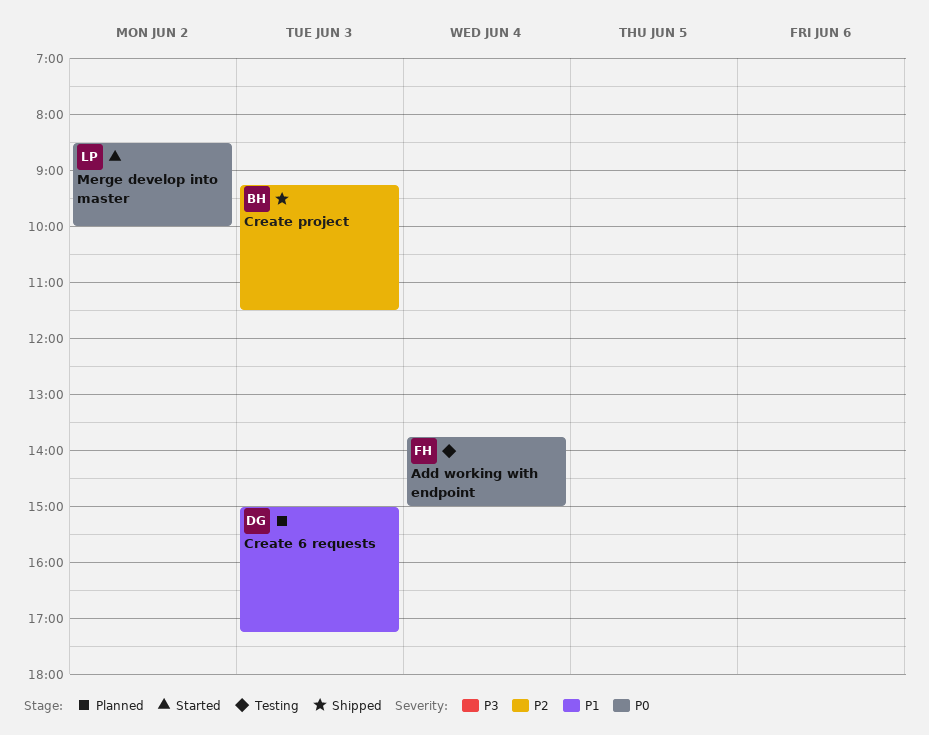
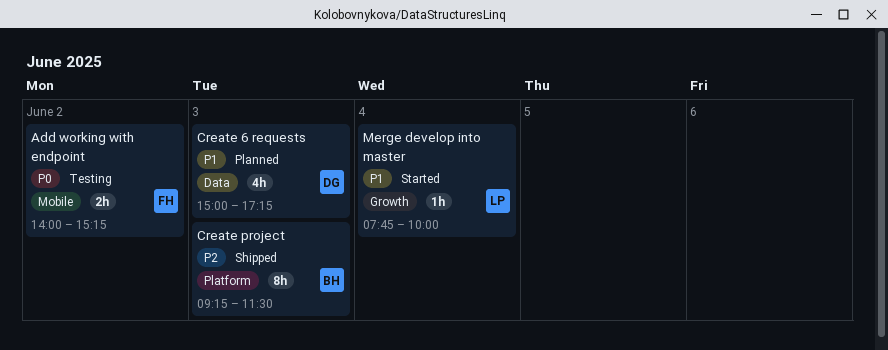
Add working with endpoint, day: Jun 4 -> Jun 2
Add working with endpoint, begins: 13:45 -> 14:00
Add working with endpoint, ends: 15:00 -> 15:15
Merge develop into master, priority: P0 -> P1
Merge develop into master, day: Jun 2 -> Jun 4
Merge develop into master, begins: 08:30 -> 07:45

